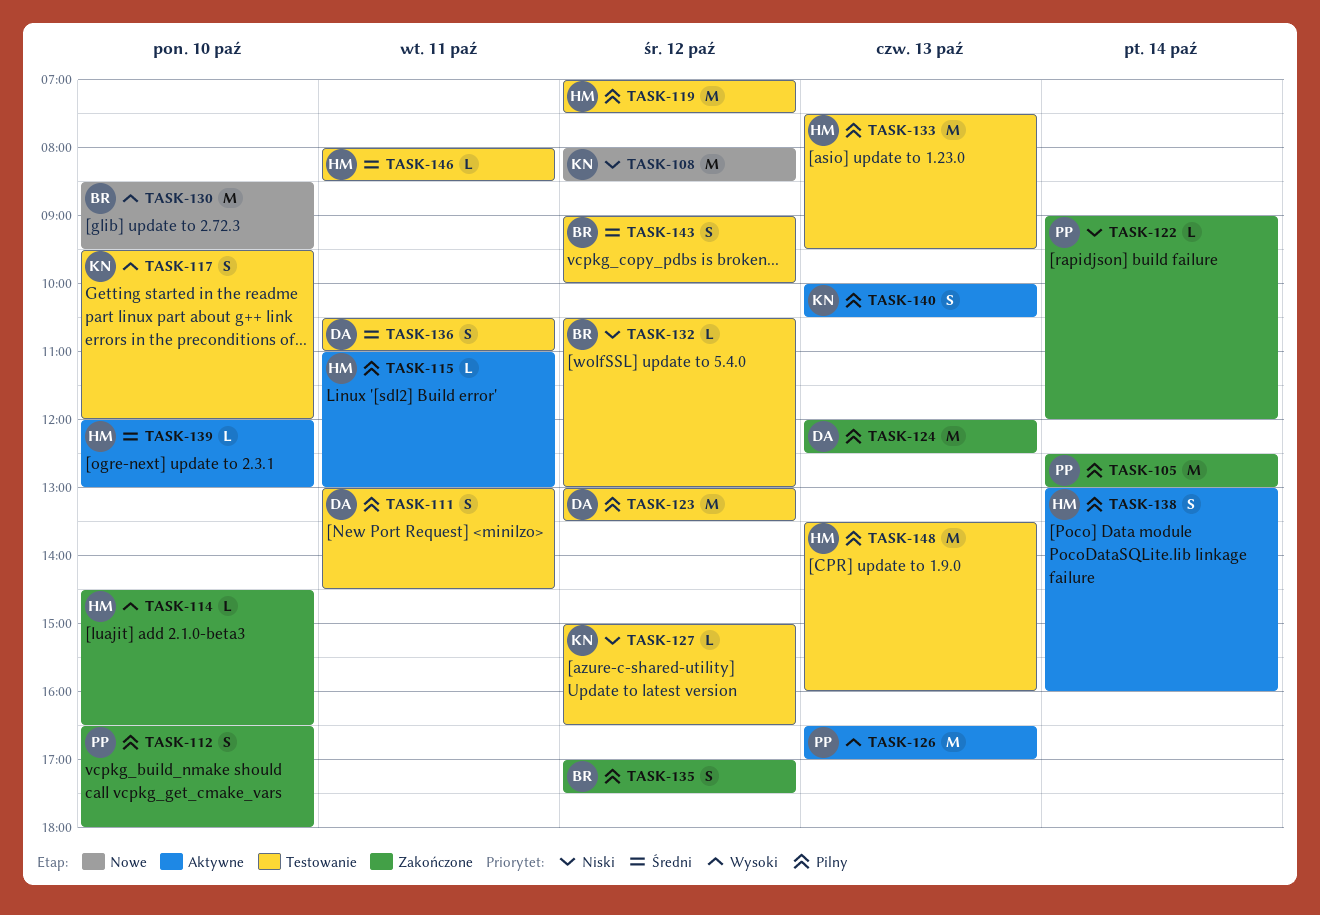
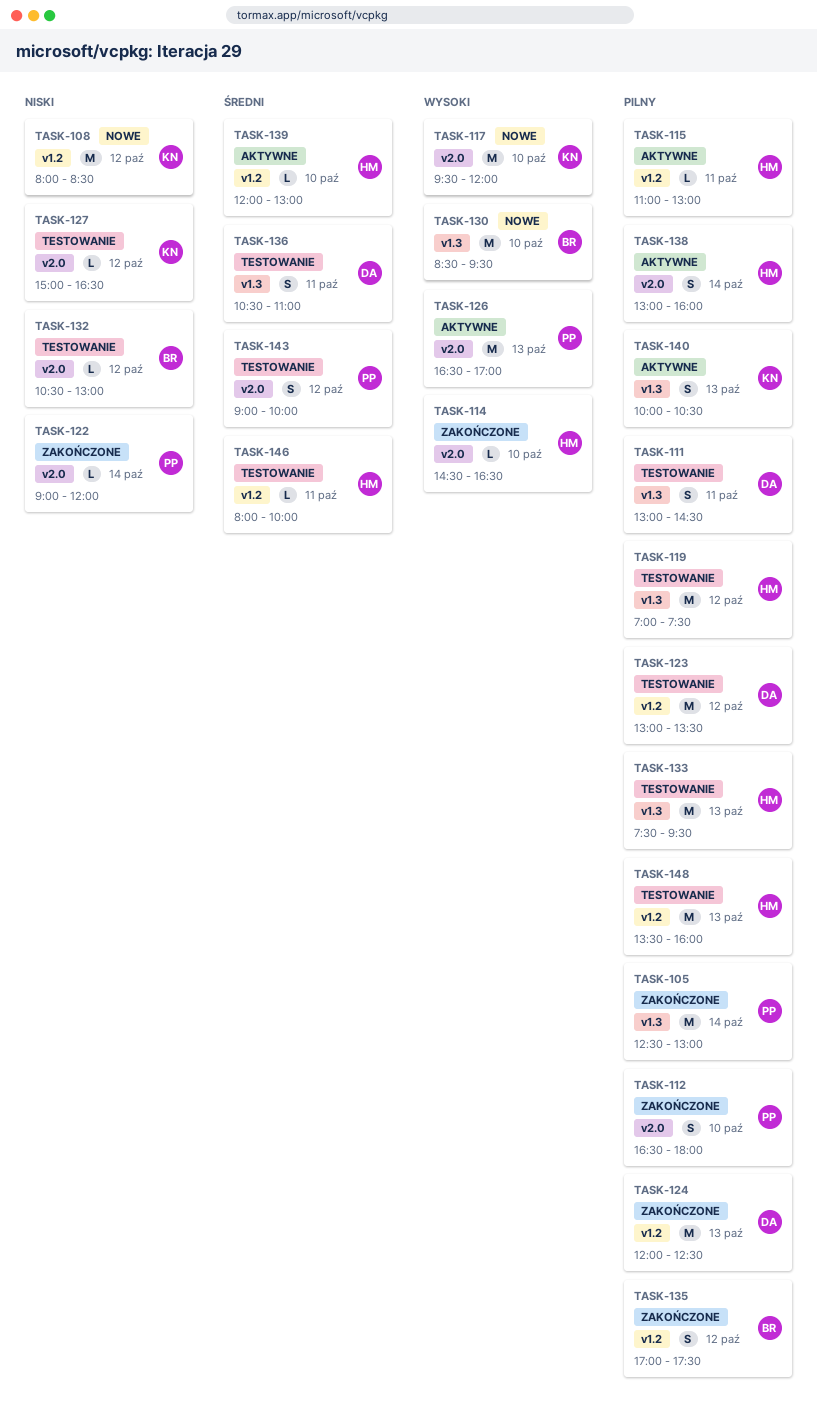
TASK-117, status: Testowanie -> Nowe
TASK-117, estimate: S -> M
TASK-143, owner: BR -> PP
TASK-146, ends: 08:30 -> 10:00

